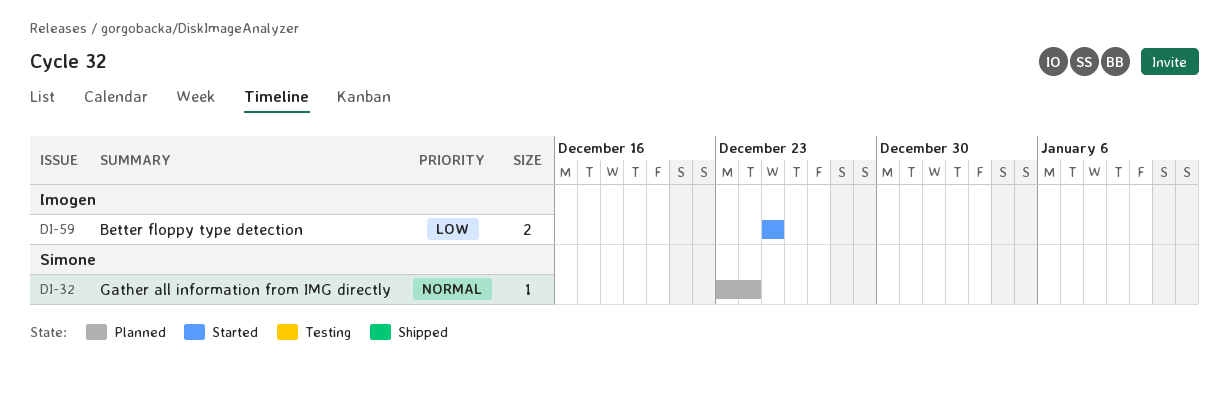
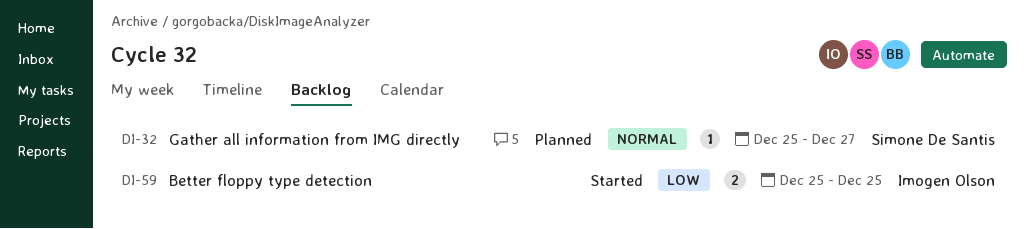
DI-32, start: Dec 23 -> Dec 25
DI-32, due: Dec 24 -> Dec 27

